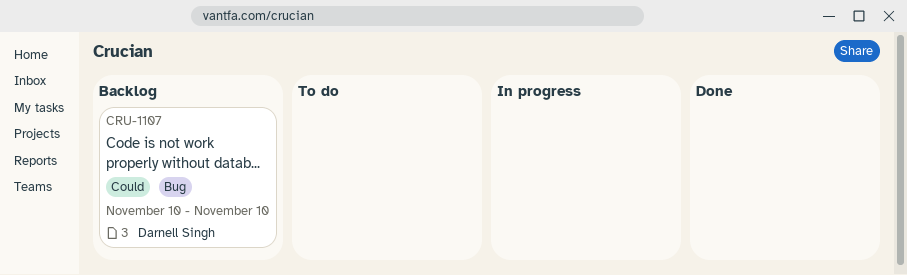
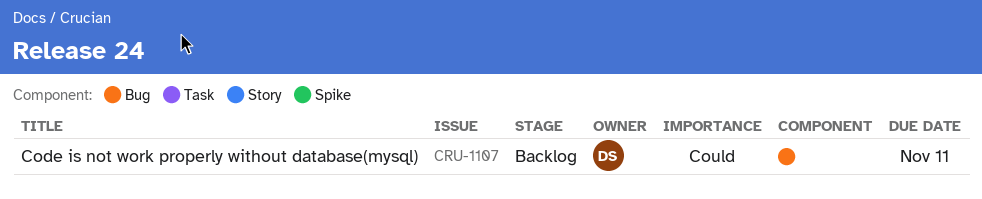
CRU-1107, due: Nov 10 -> Nov 11

